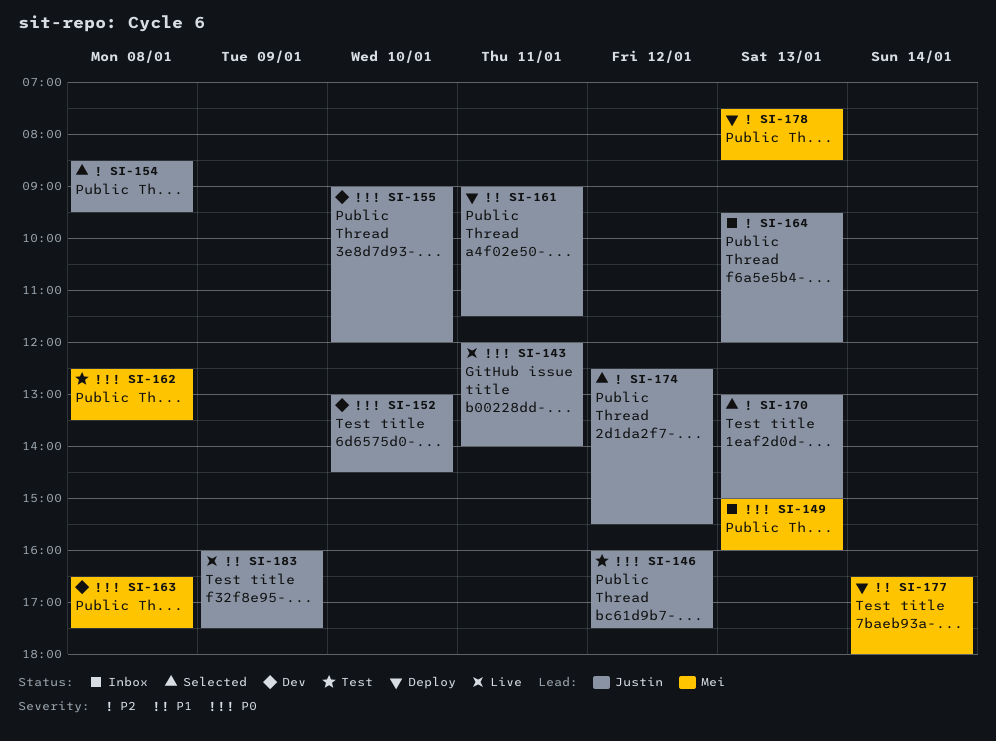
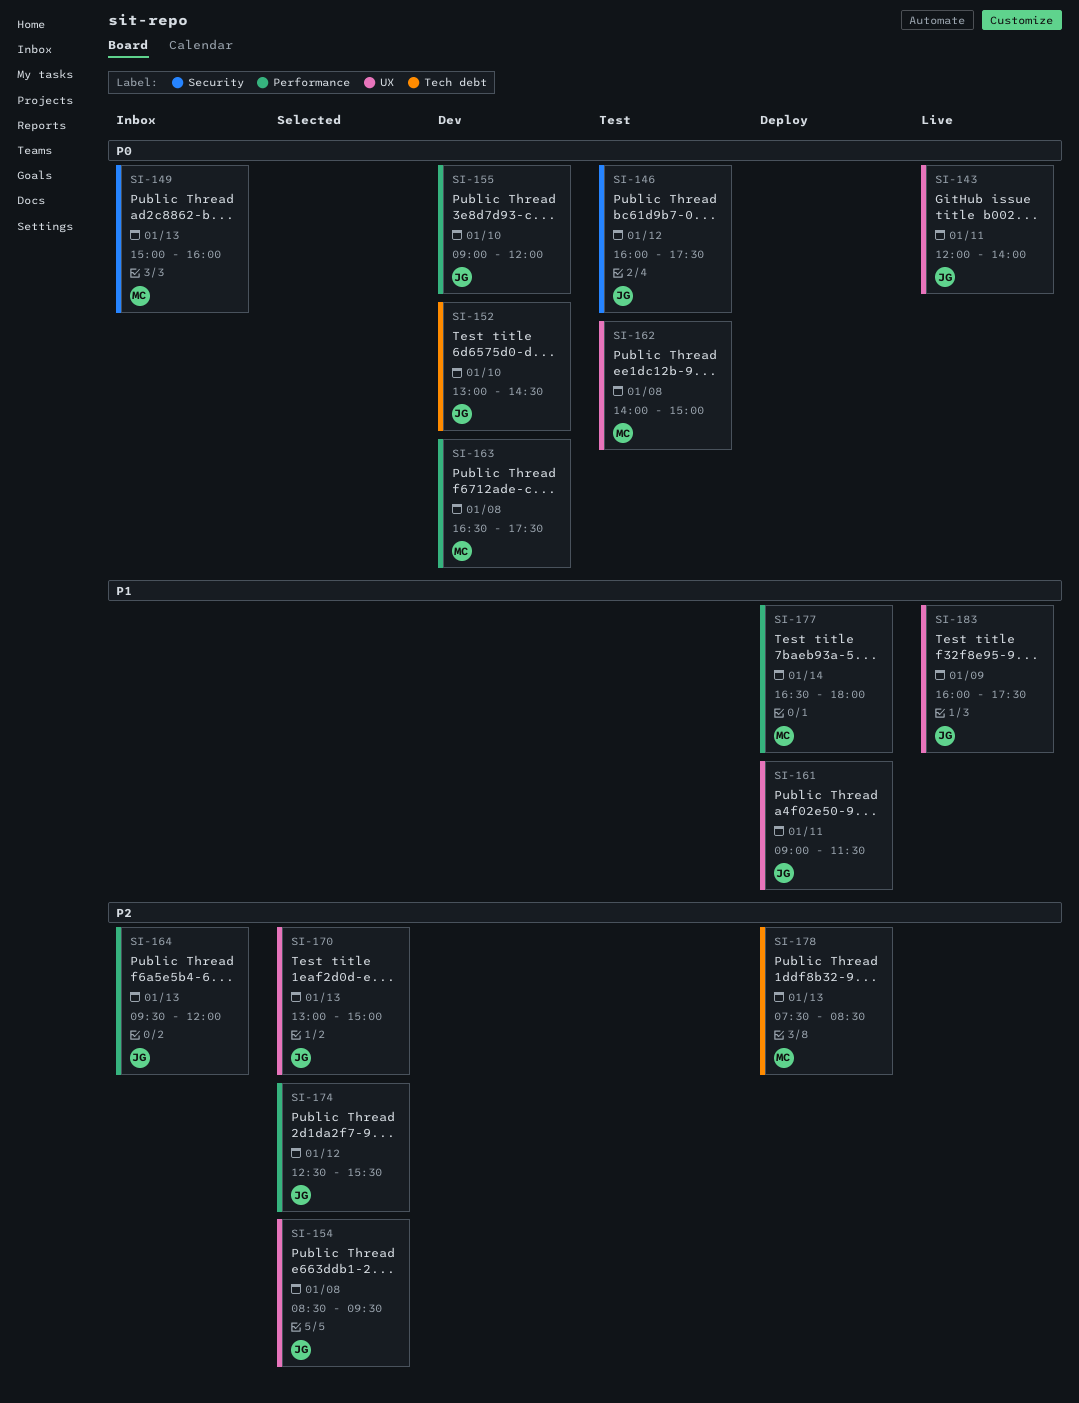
SI-162, begins: 12:30 -> 14:00
SI-162, ends: 13:30 -> 15:00

